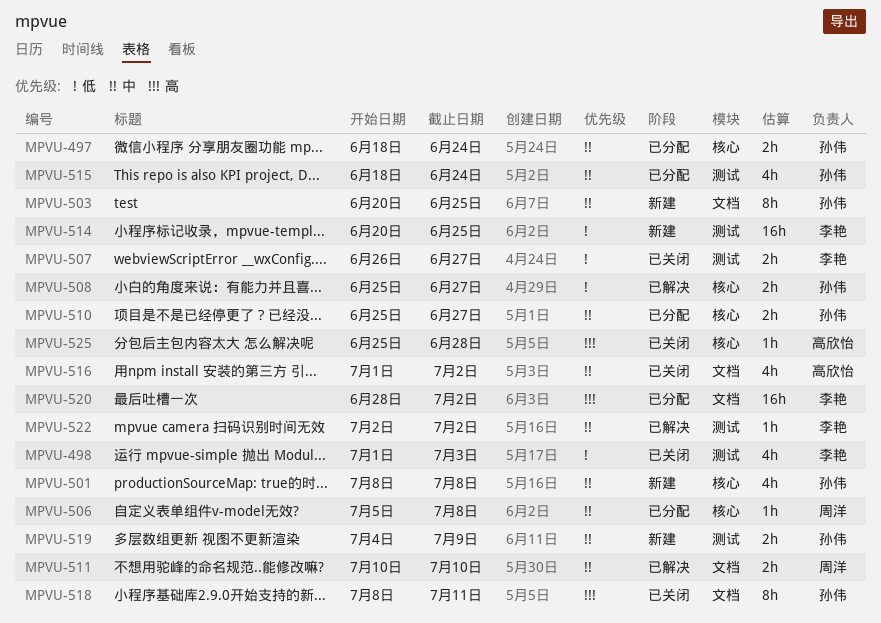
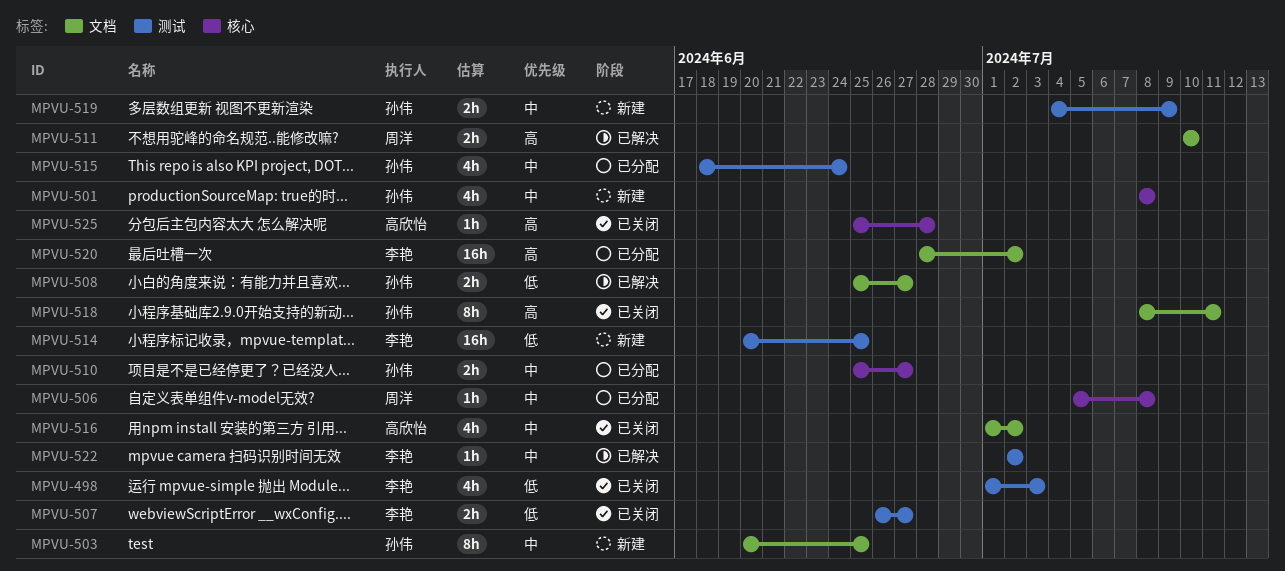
MPVU-497: present -> none
MPVU-508, label: 核心 -> 文档
MPVU-511, priority: 中 -> 高

